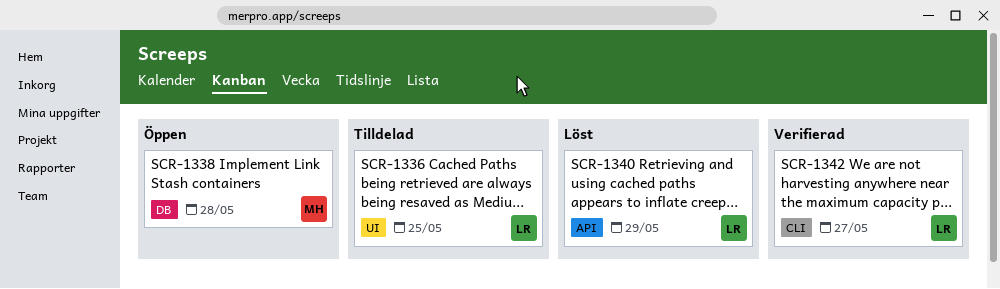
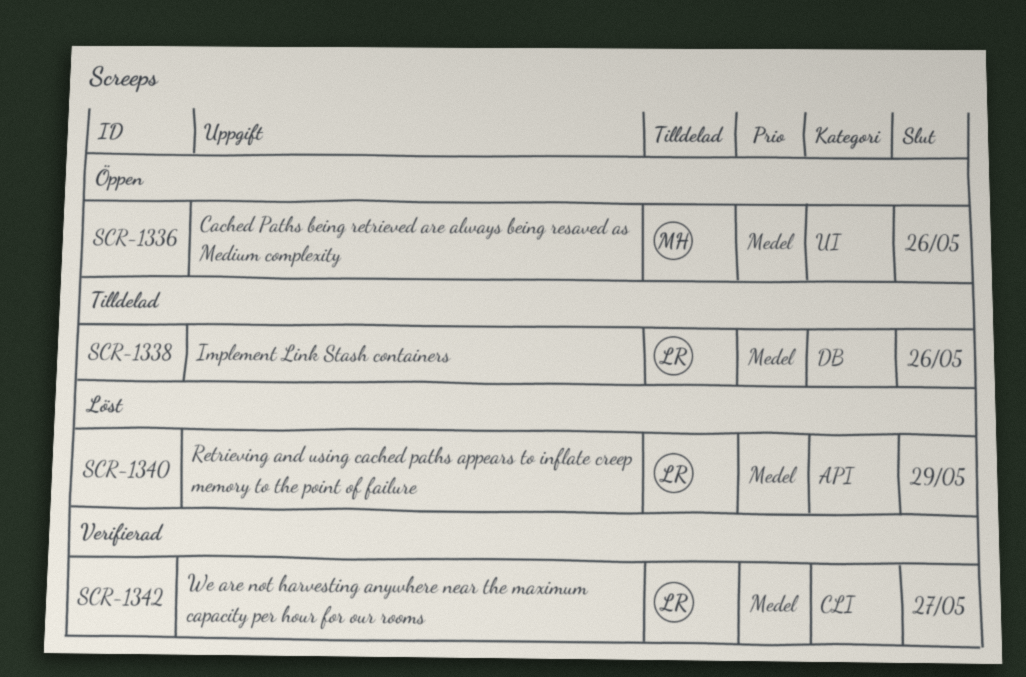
SCR-1336, status: Tilldelad -> Öppen
SCR-1336, owner: LR -> MH
SCR-1336, due: May 25 -> May 26
SCR-1338, status: Öppen -> Tilldelad
SCR-1338, owner: MH -> LR
SCR-1338, due: May 28 -> May 26

